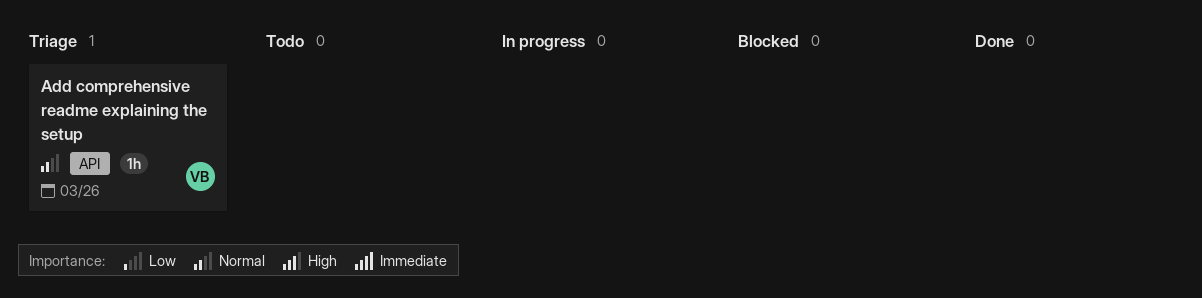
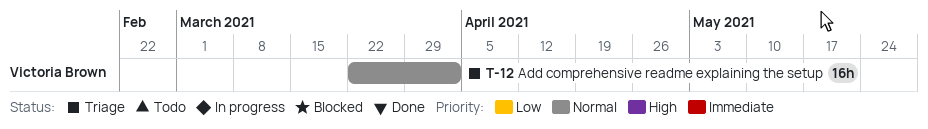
Add comprehensive readme explaining the setup, estimate: 1h -> 16h
Add comprehensive readme explaining the setup, due: Mar 26 -> Apr 2

